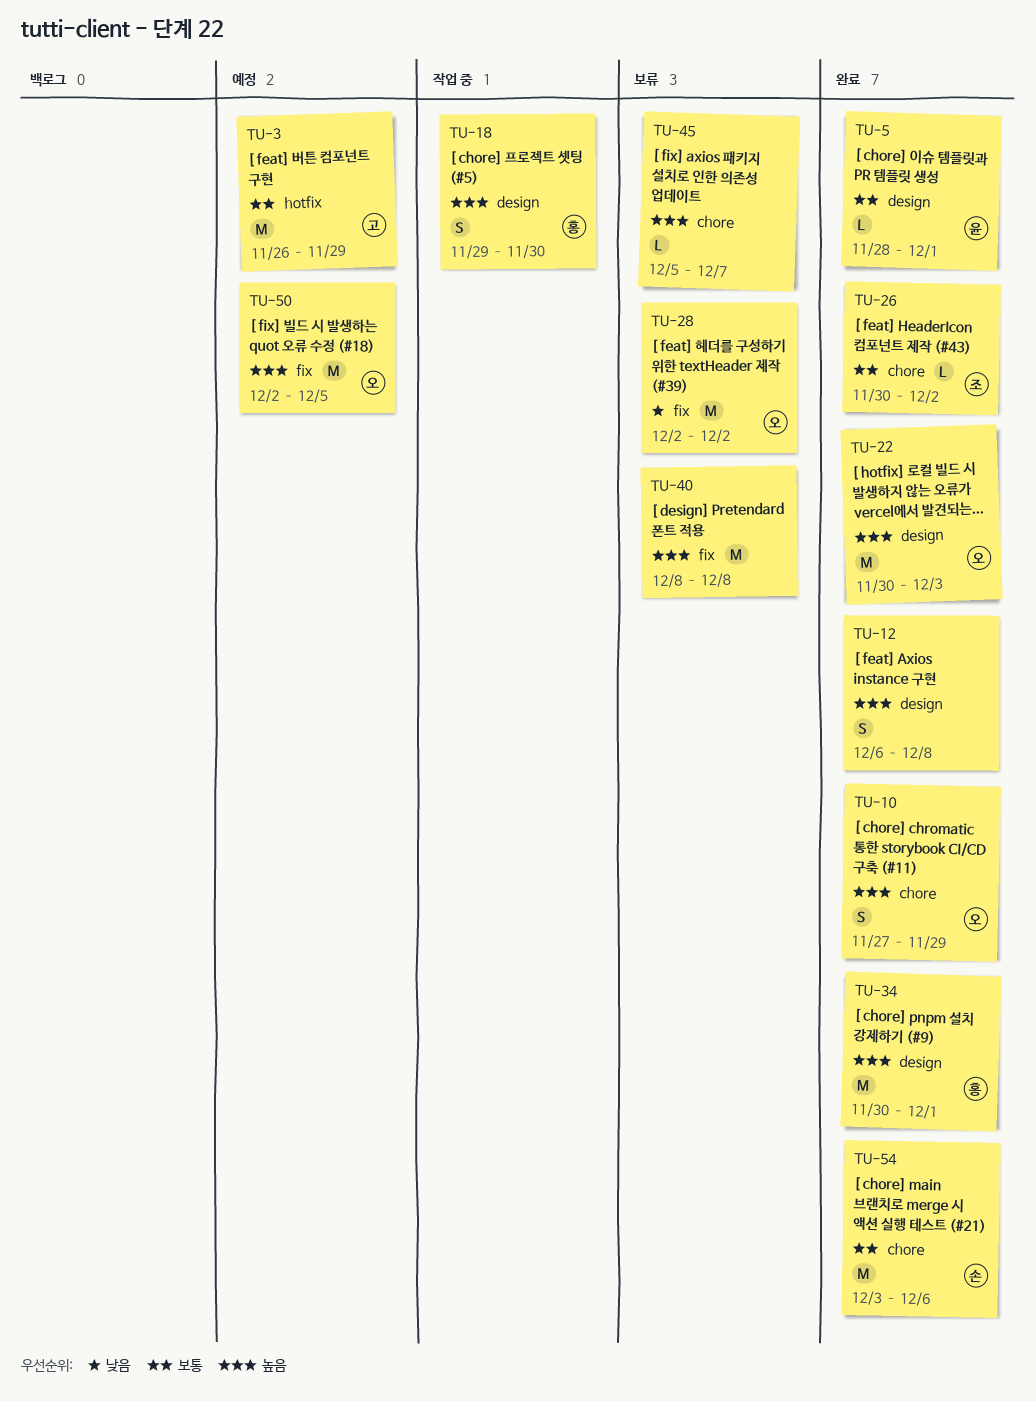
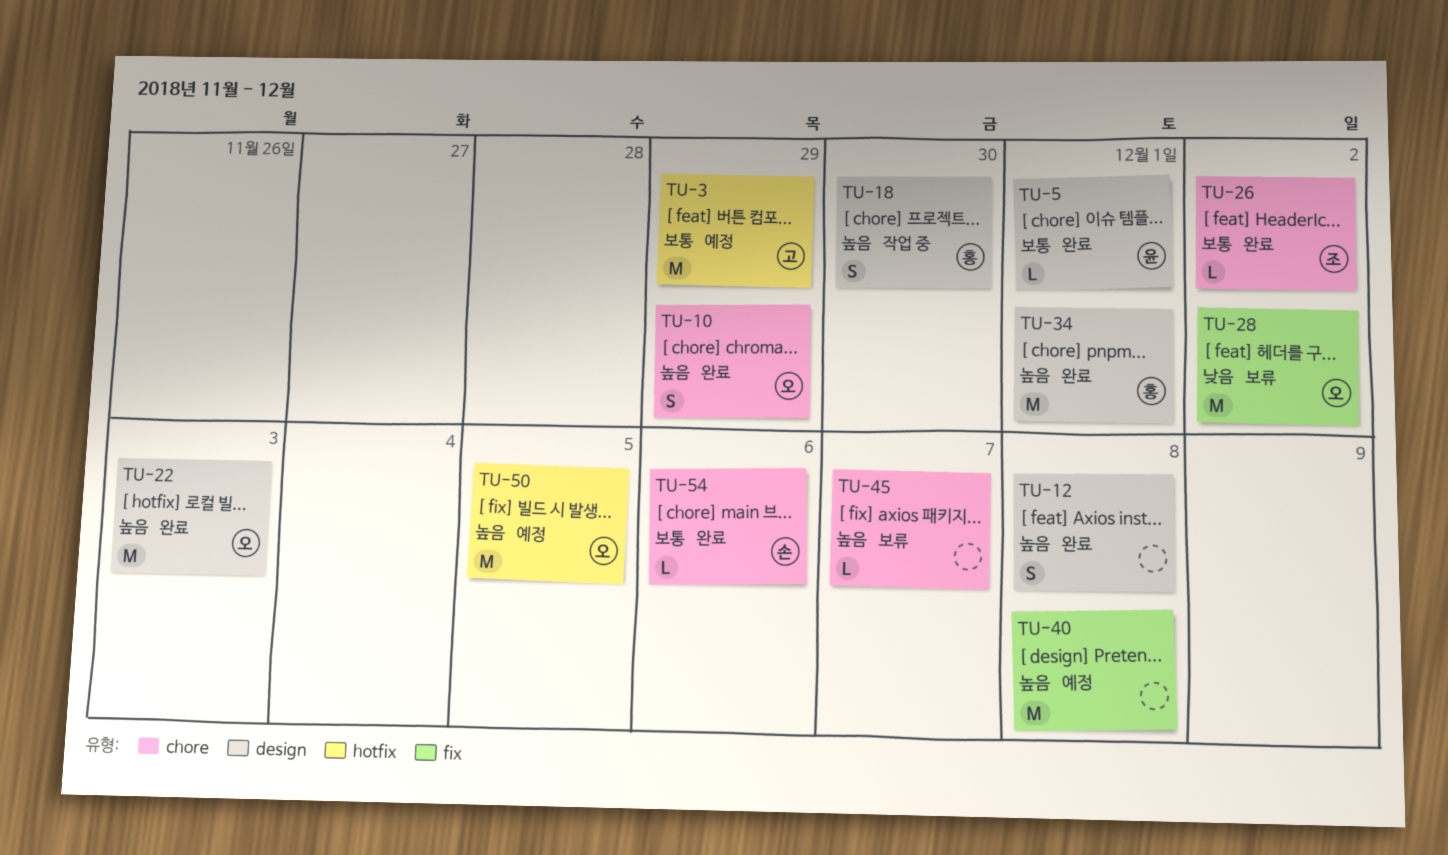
TU-40, status: 보류 -> 예정
TU-50, label: fix -> hotfix
TU-54, estimate: M -> L

